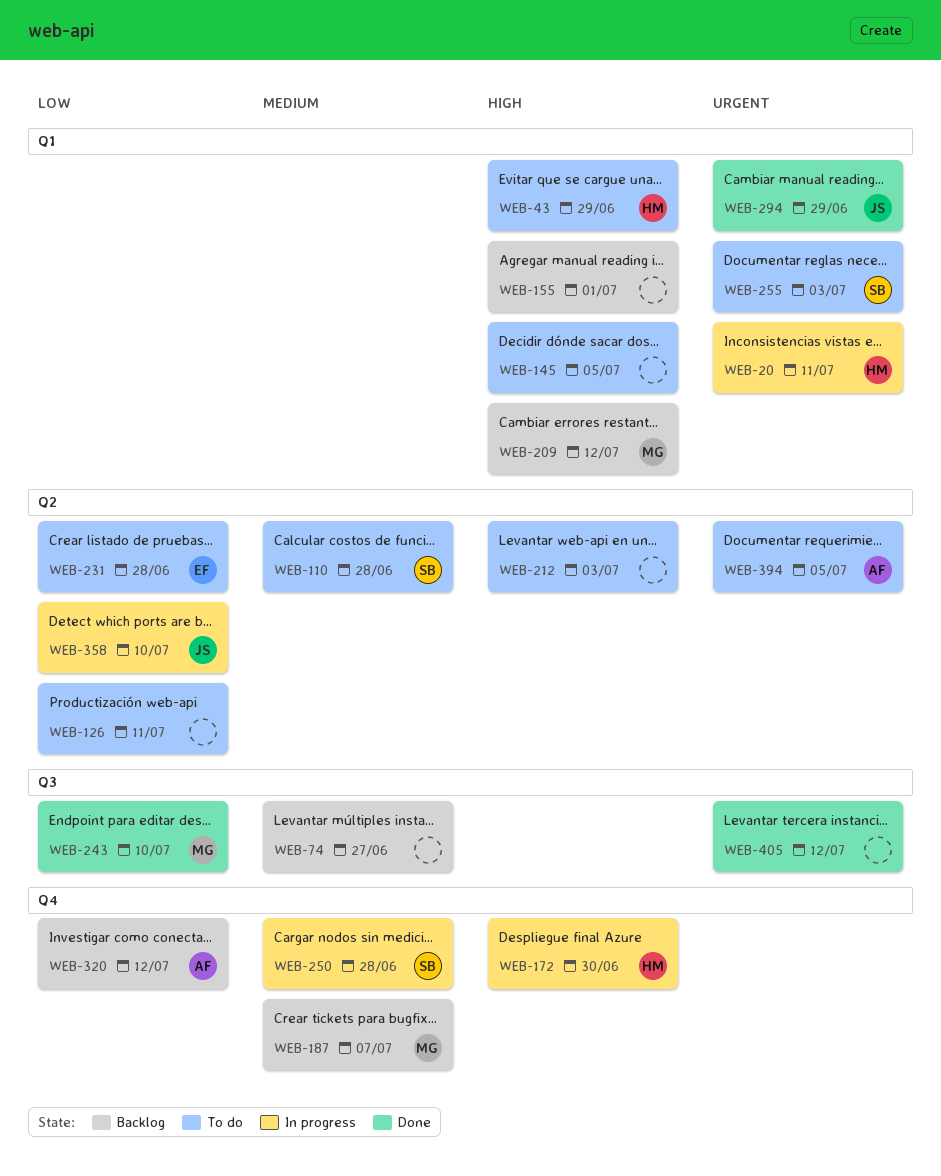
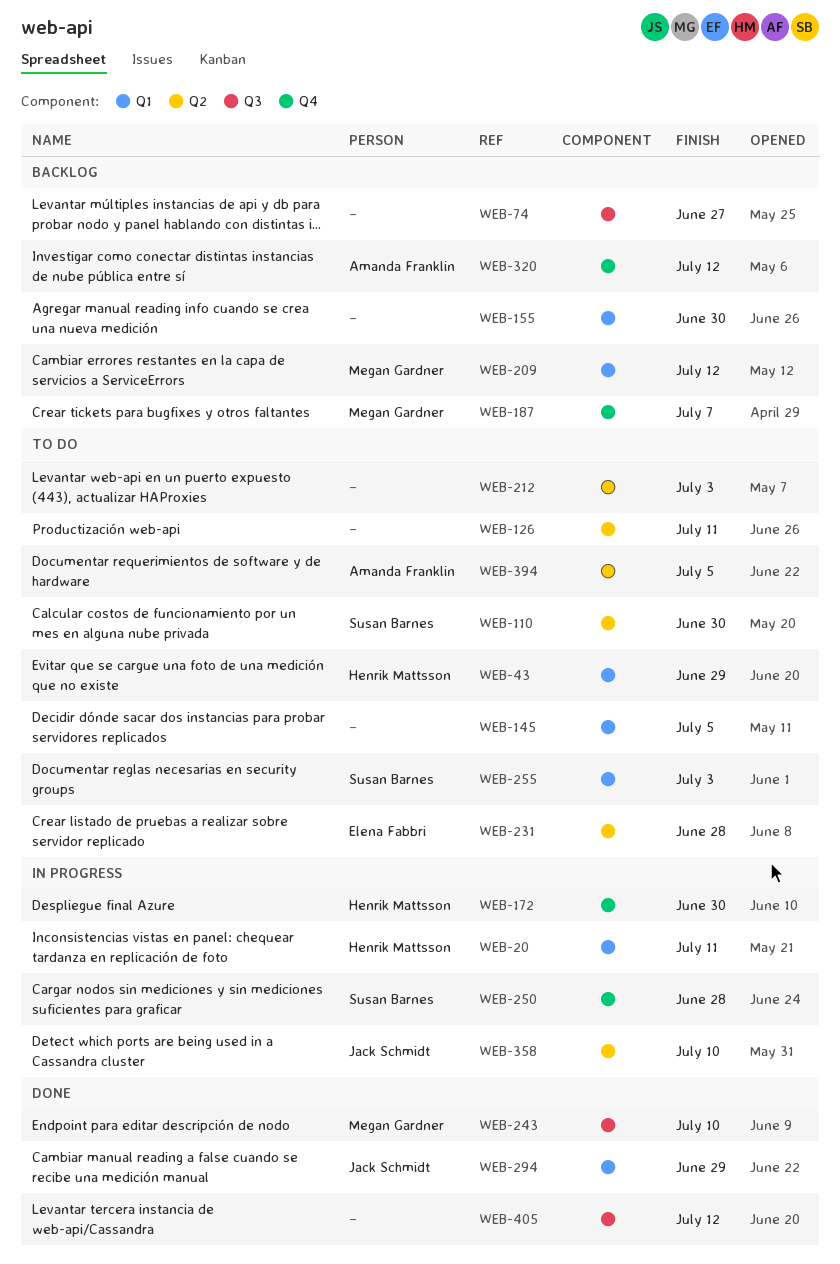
WEB-110, due: Jun 28 -> Jun 30
WEB-155, due: Jul 1 -> Jun 30

